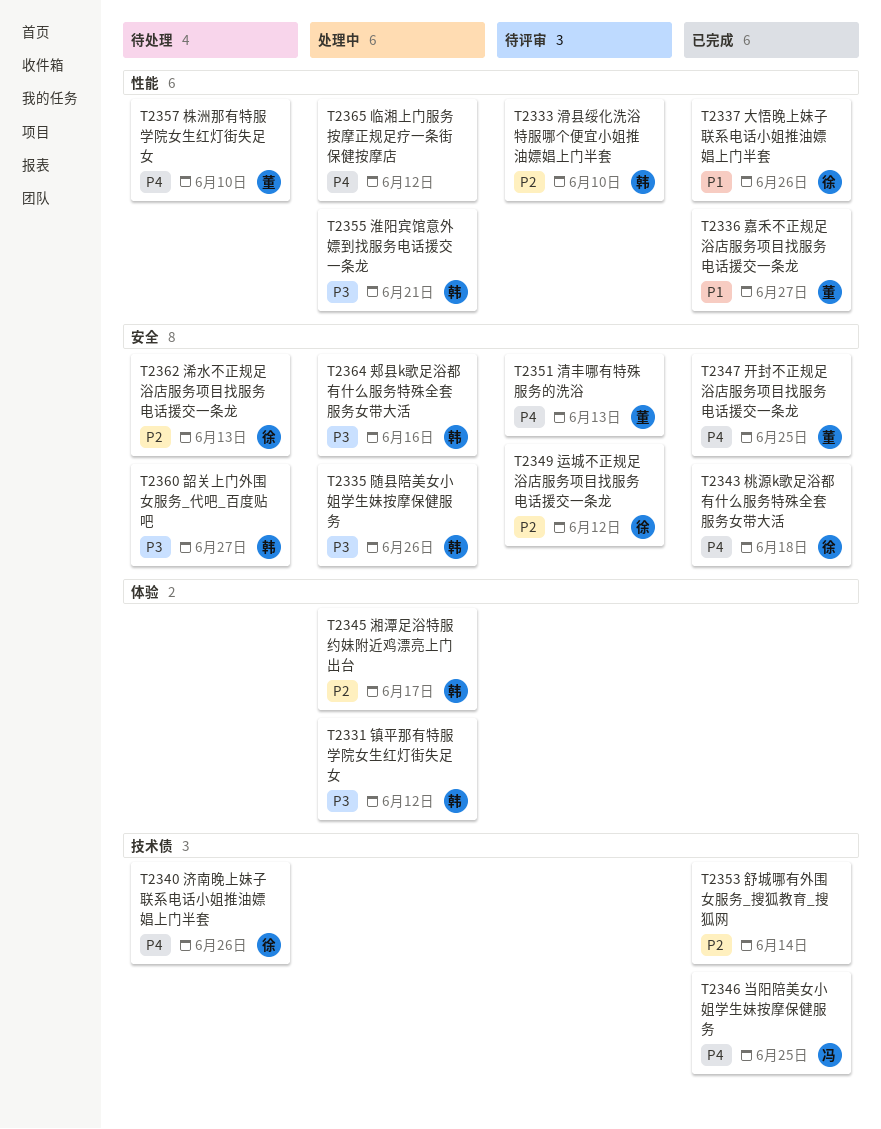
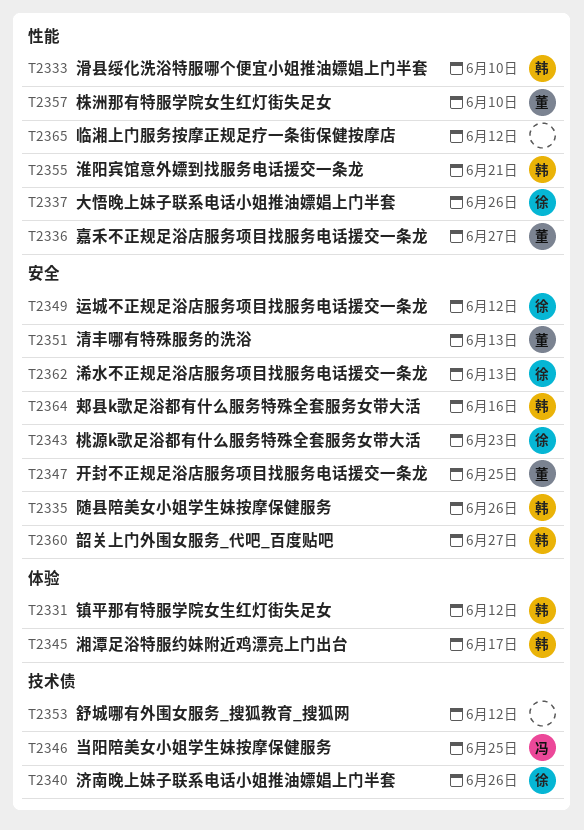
T2343, due: Jun 18 -> Jun 23
T2353, due: Jun 14 -> Jun 12

